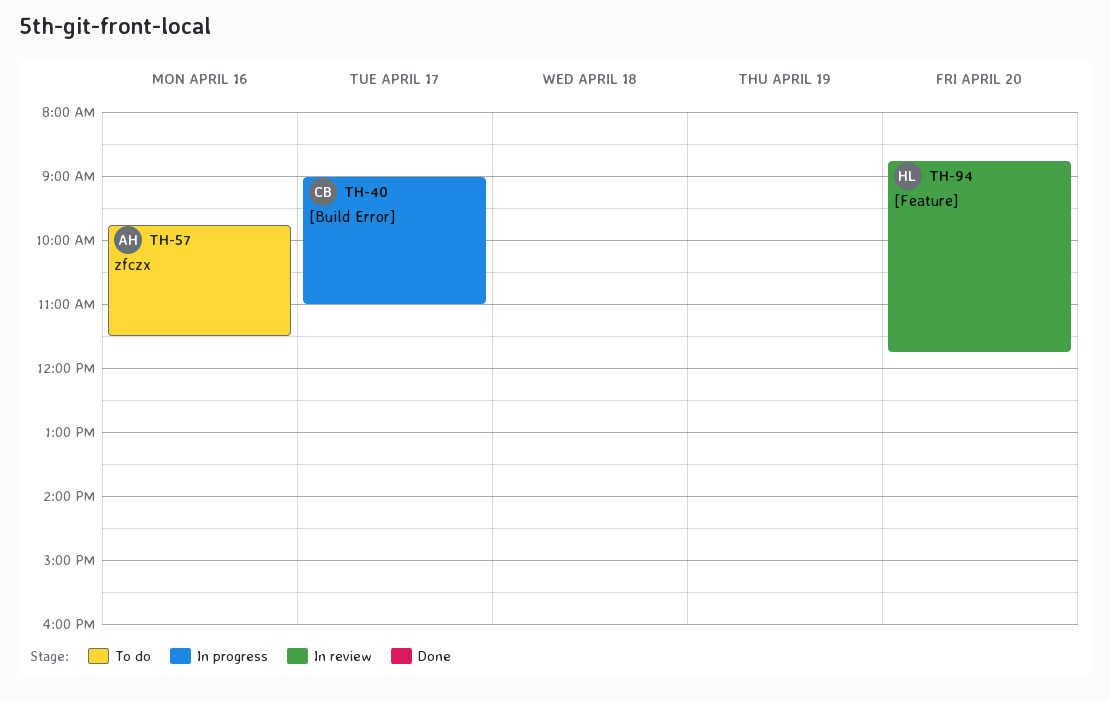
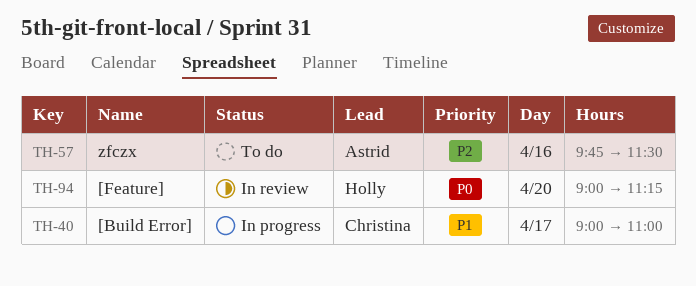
TH-94, begins: 08:45 -> 09:00
TH-94, ends: 11:45 -> 11:15

